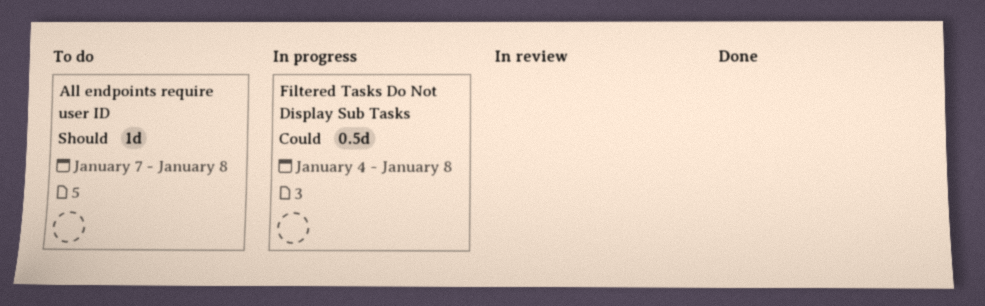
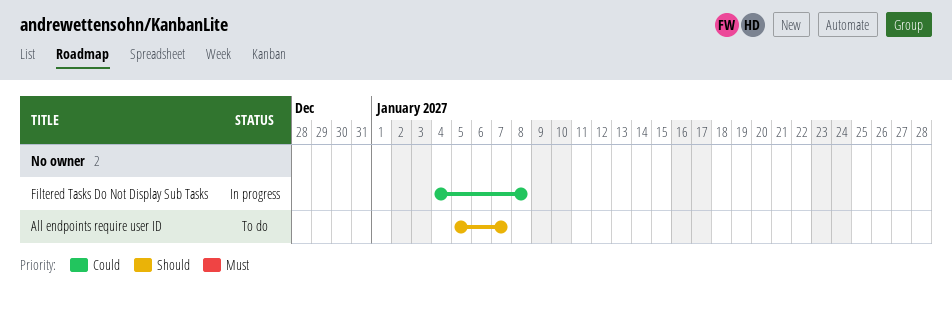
All endpoints require user ID, start: Jan 7 -> Jan 5
All endpoints require user ID, due: Jan 8 -> Jan 7

